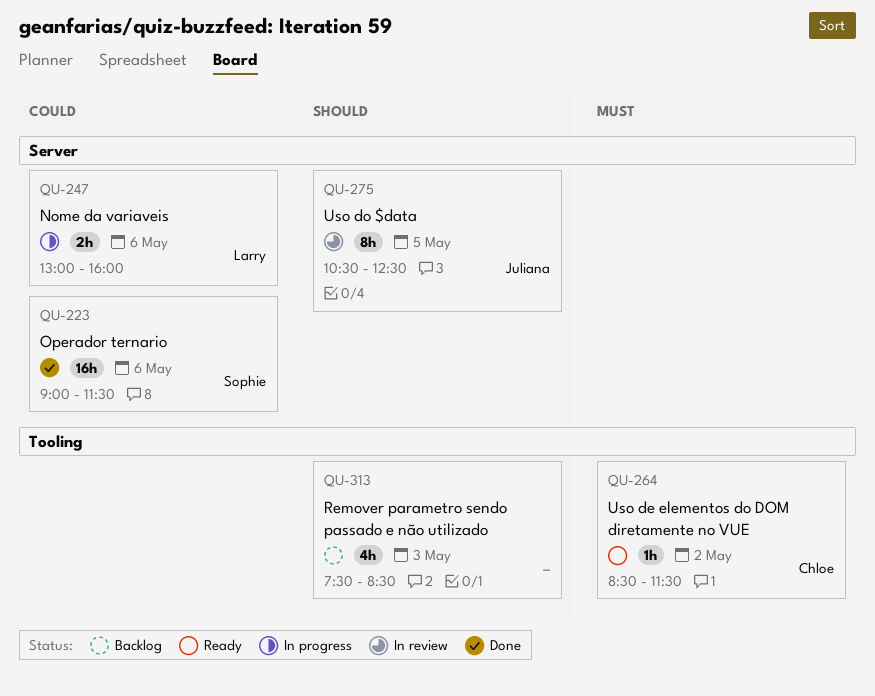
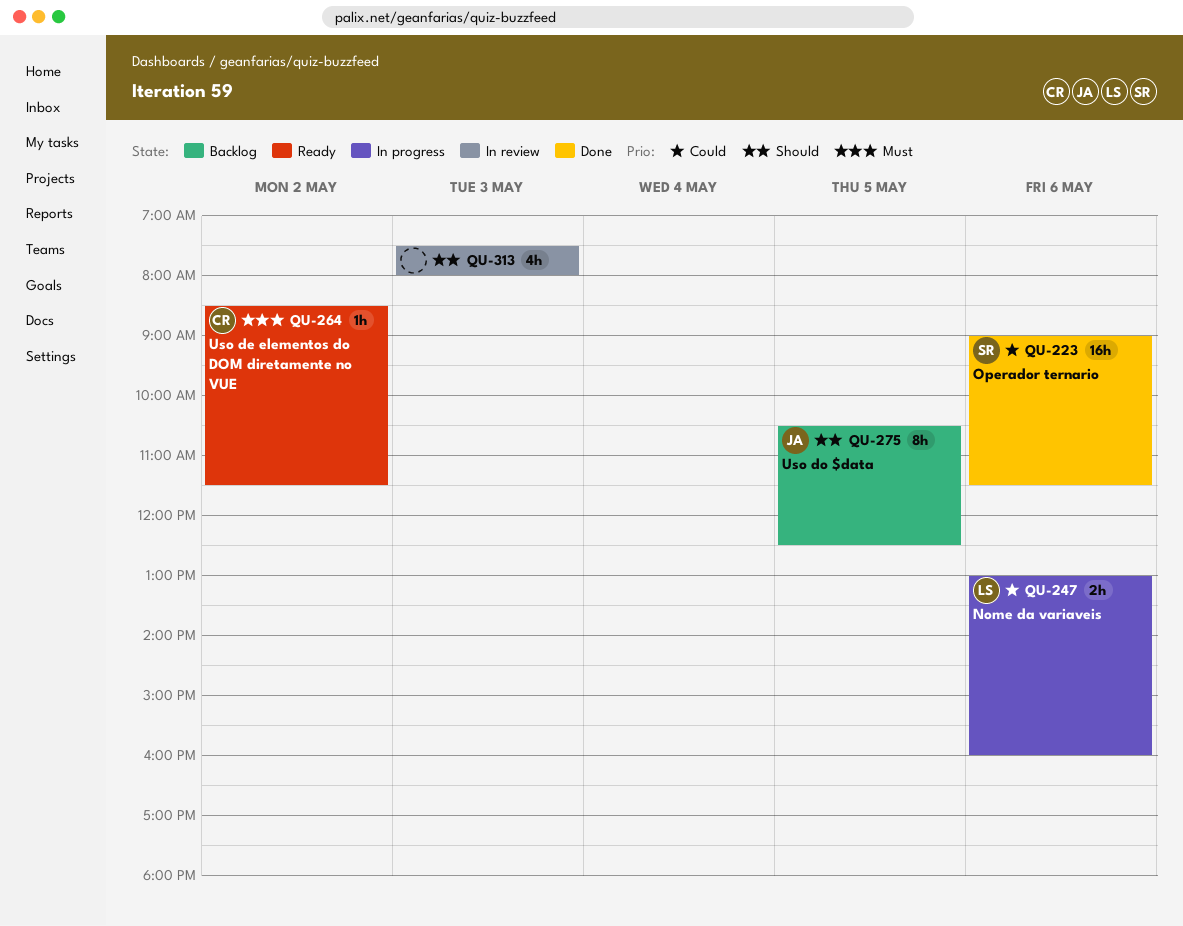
QU-275, status: In review -> Backlog
QU-313, status: Backlog -> In review
QU-313, ends: 08:30 -> 08:00

